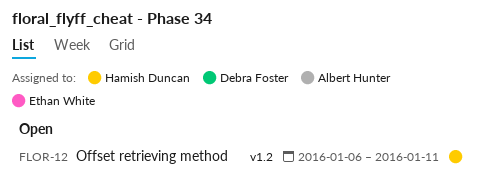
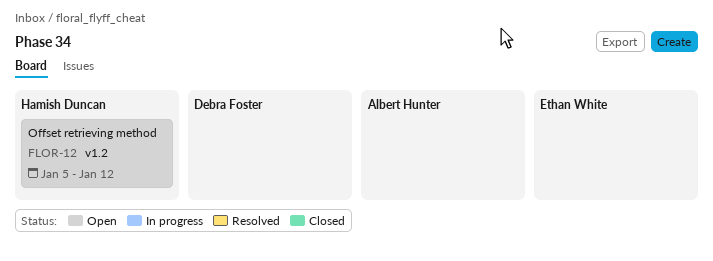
FLOR-12, start: Jan 6 -> Jan 5
FLOR-12, due: Jan 11 -> Jan 12

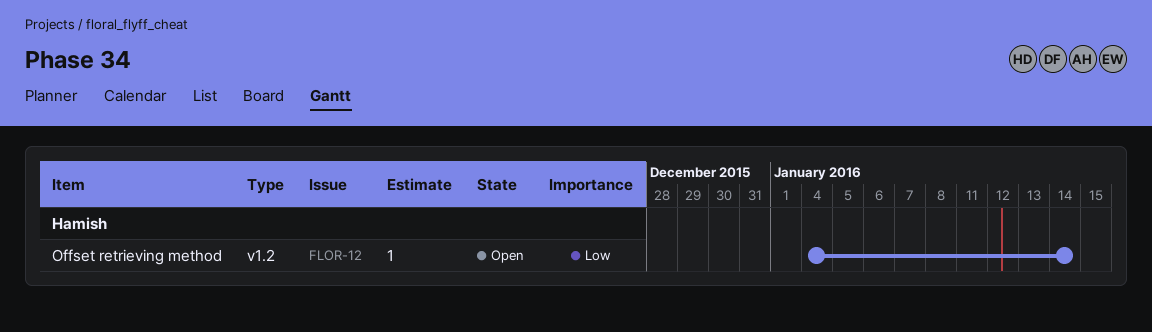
FLOR-12, start: Jan 5 -> Jan 4
FLOR-12, due: Jan 12 -> Jan 14

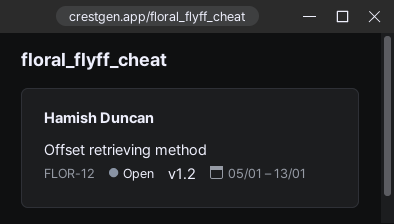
FLOR-12, start: Jan 4 -> Jan 5
FLOR-12, due: Jan 14 -> Jan 13

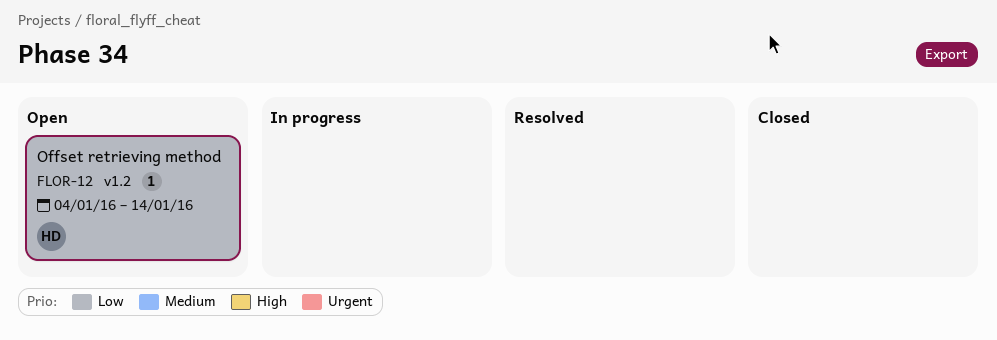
FLOR-12, start: Jan 5 -> Jan 4
FLOR-12, due: Jan 13 -> Jan 14

